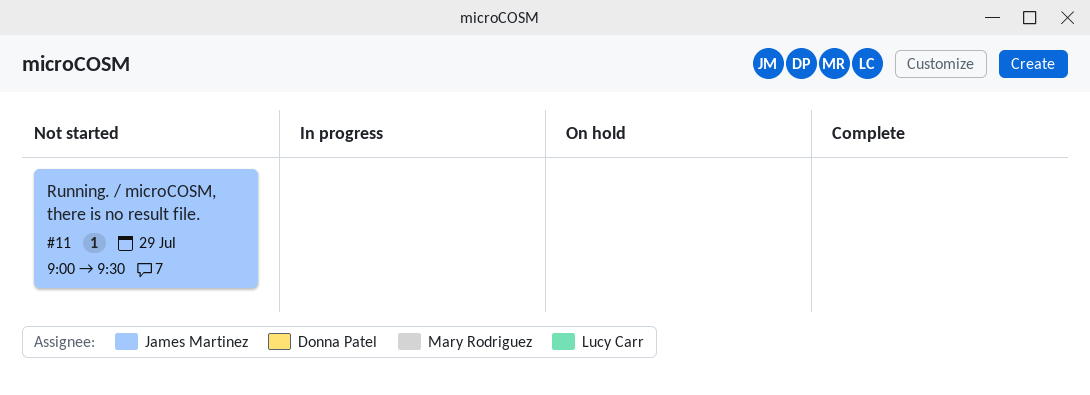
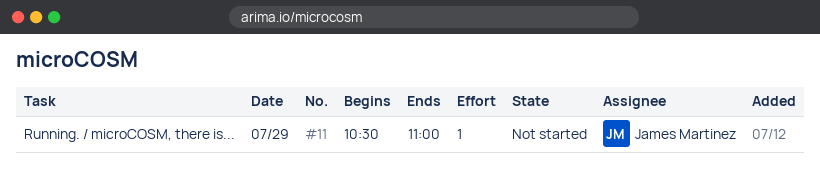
#11, begins: 09:00 -> 10:30
#11, ends: 09:30 -> 11:00

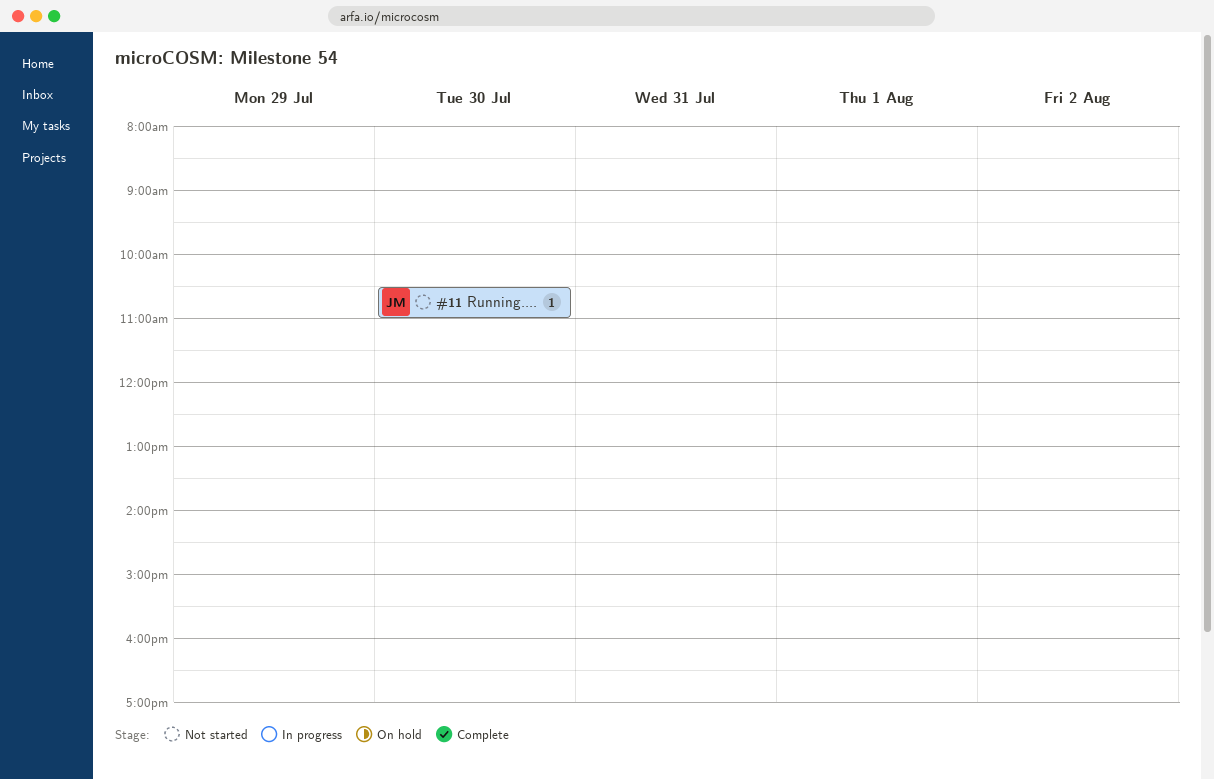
#11, day: Jul 29 -> Jul 30

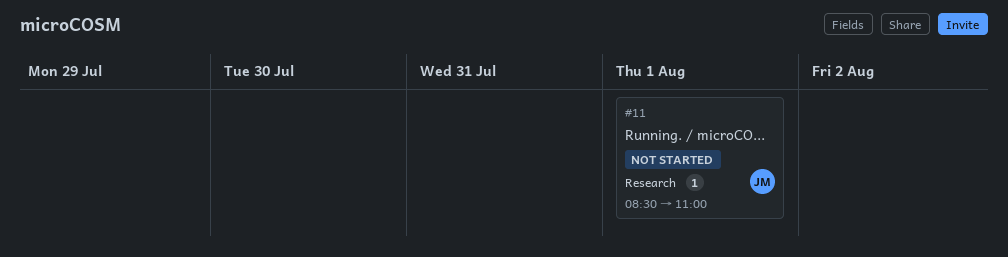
#11, day: Jul 30 -> Aug 1
#11, begins: 10:30 -> 08:30

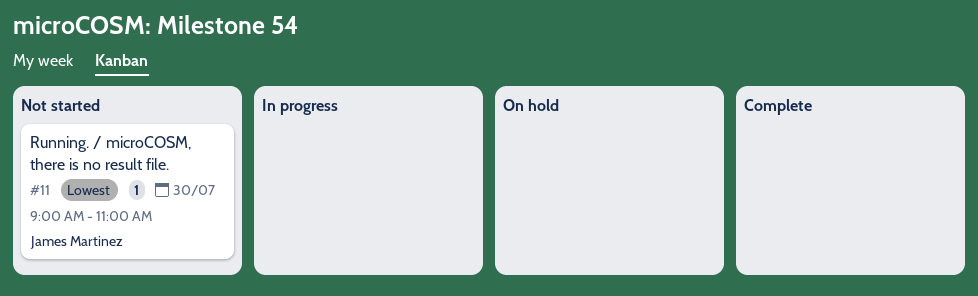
#11, day: Aug 1 -> Jul 30
#11, begins: 08:30 -> 09:00

